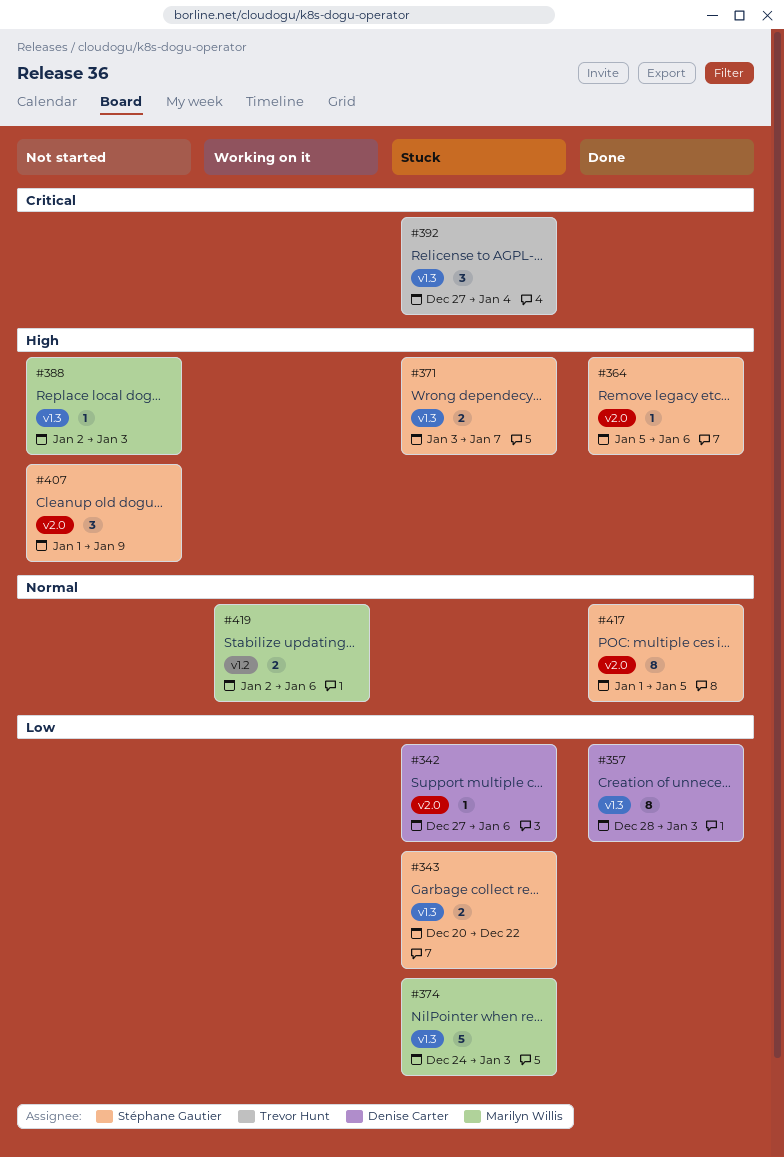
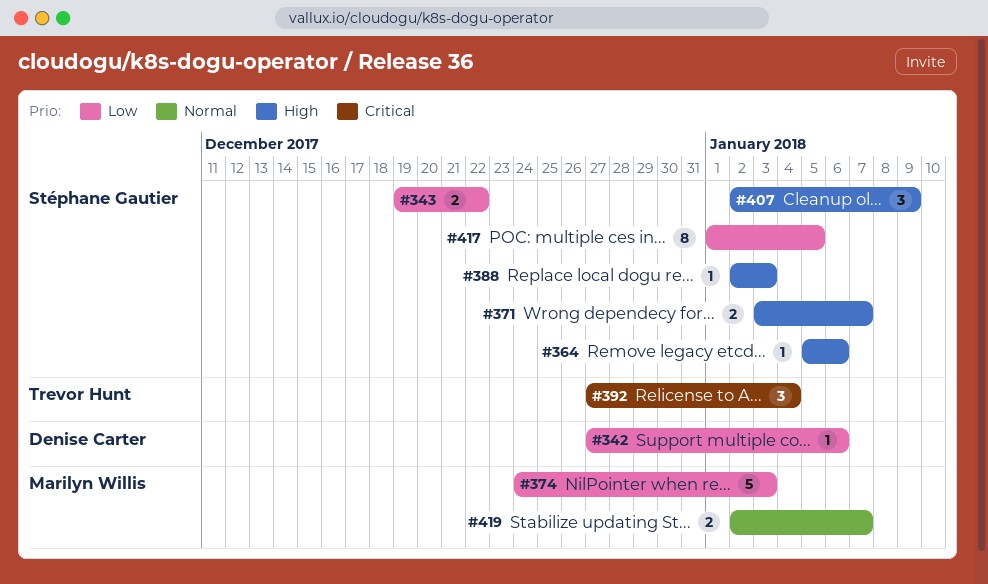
#343, start: Dec 20 -> Dec 19
#357: present -> none
#388, owner: Marilyn Willis -> Stéphane Gautier
#407, start: Jan 1 -> Jan 2
#417, priority: Normal -> Low
#419, due: Jan 6 -> Jan 7

